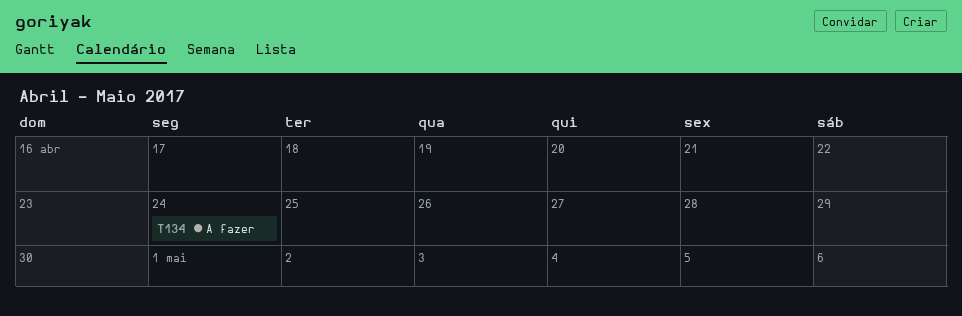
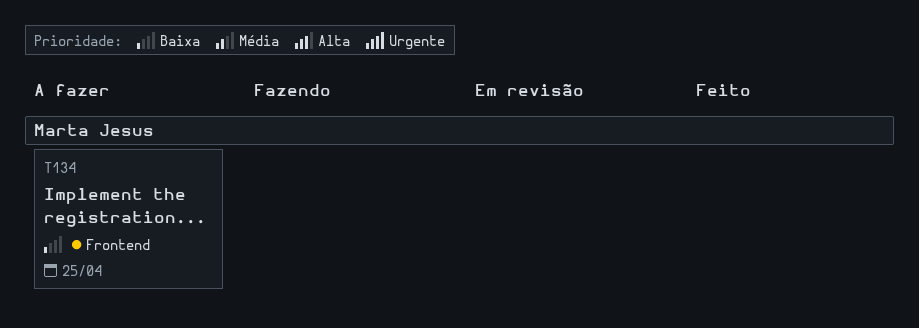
T134, due: Apr 24 -> Apr 25

